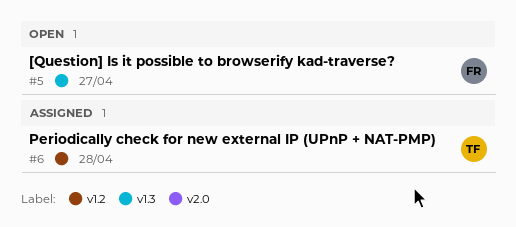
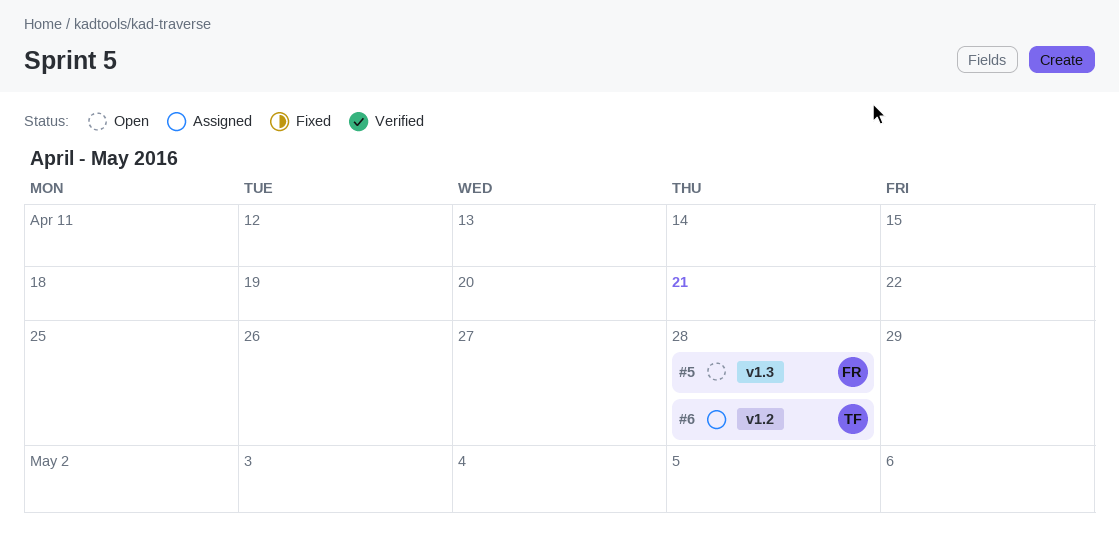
#5, due: Apr 27 -> Apr 28

